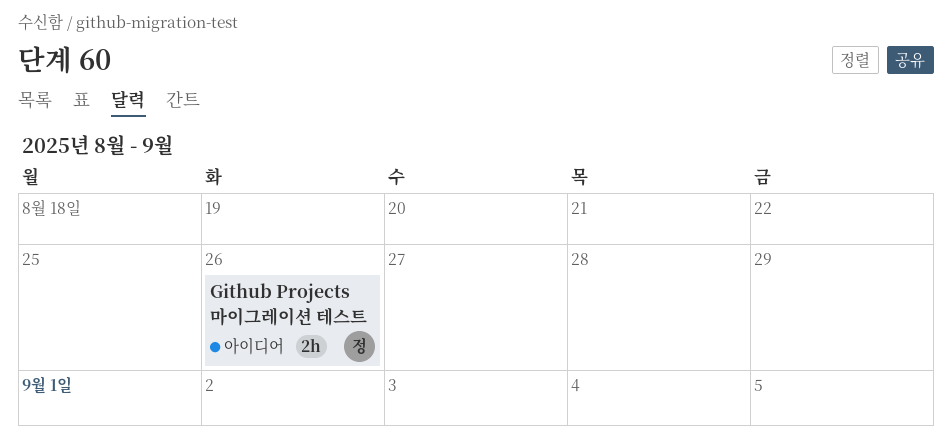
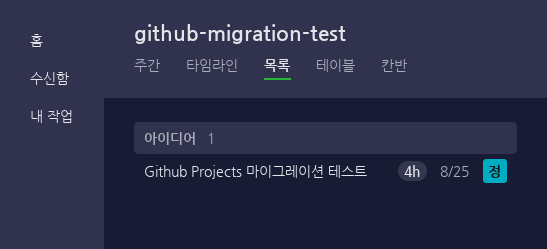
Github Projects 마이그레이션 테스트, estimate: 2h -> 4h
Github Projects 마이그레이션 테스트, due: Aug 26 -> Aug 25

